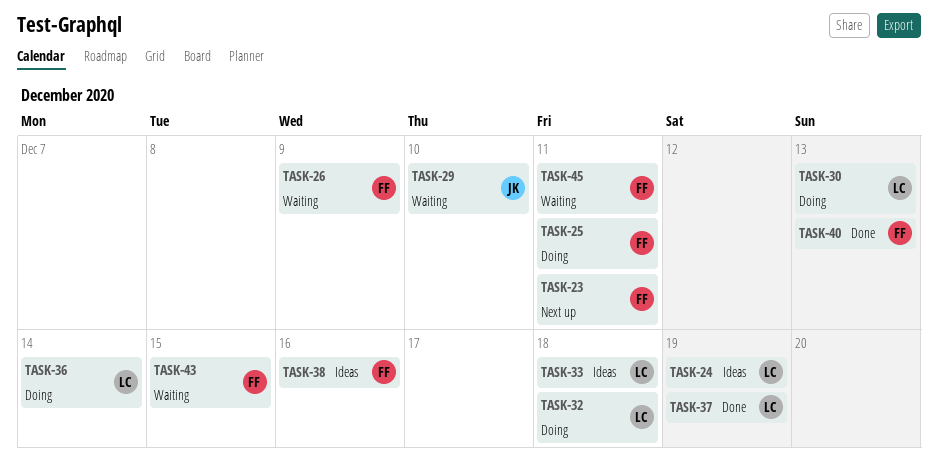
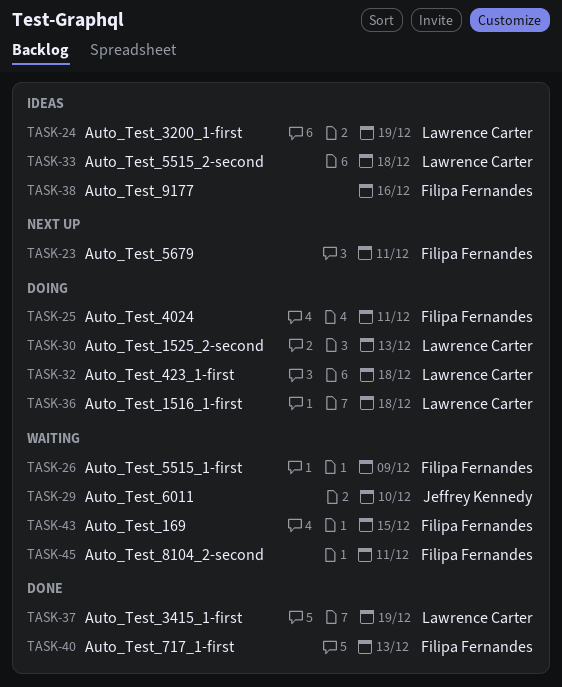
TASK-36, due: Dec 14 -> Dec 18

